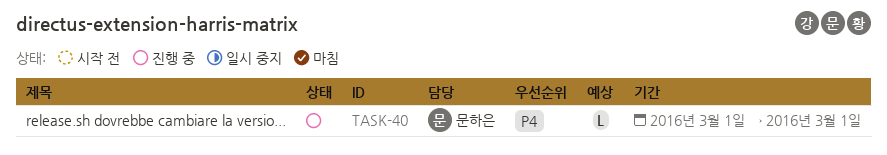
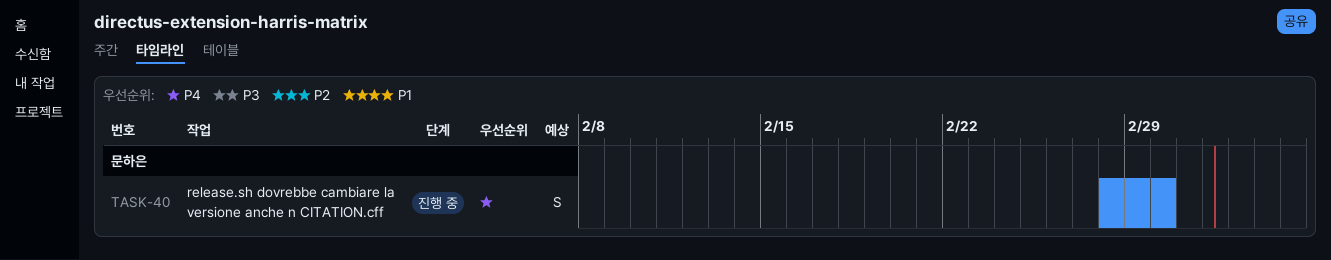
TASK-40, estimate: L -> S
TASK-40, start: Mar 1 -> Feb 28

